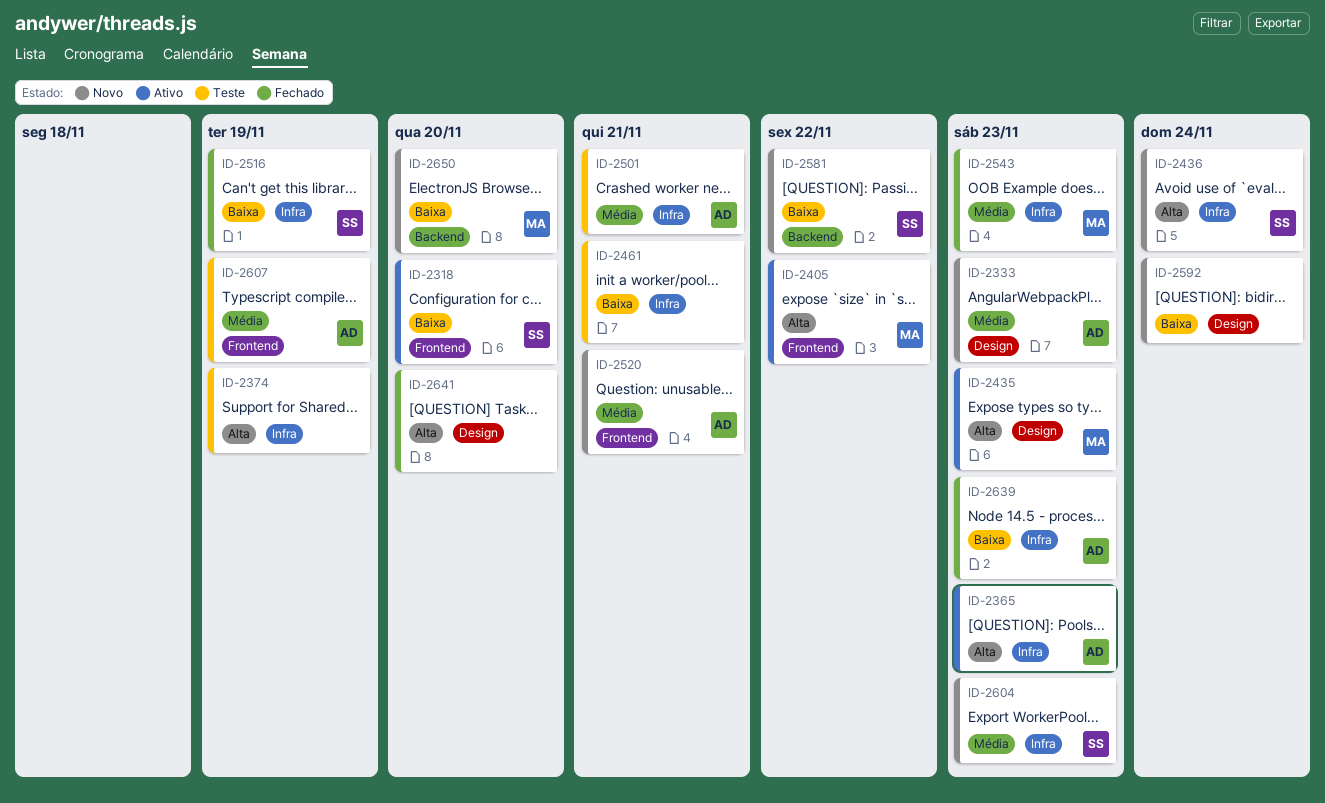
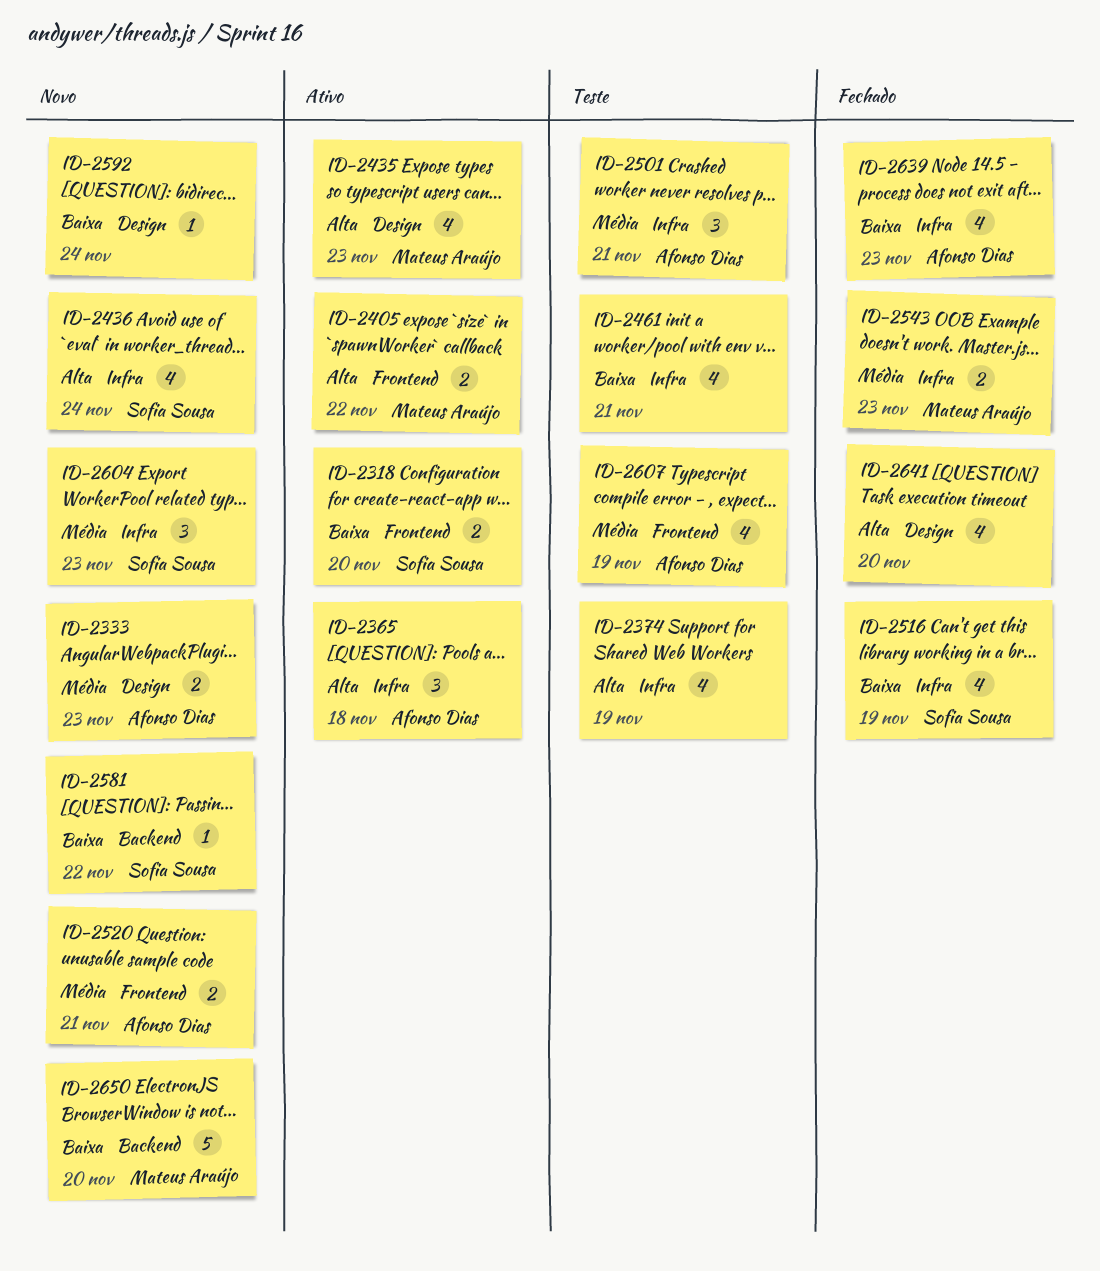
ID-2365, due: Nov 23 -> Nov 18

